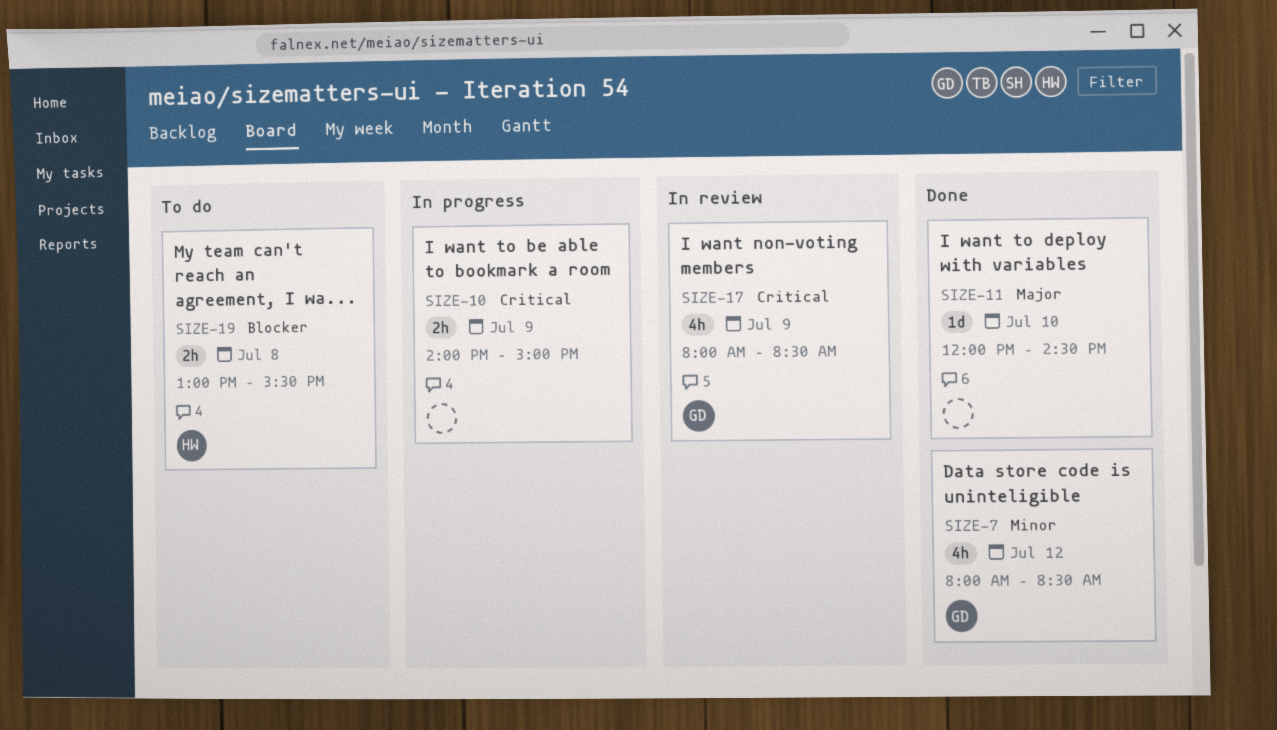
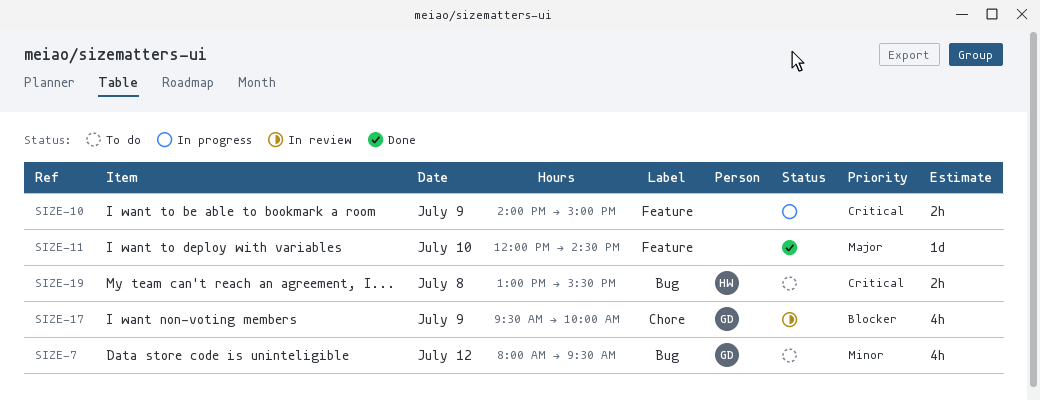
SIZE-7, status: Done -> To do
SIZE-7, ends: 08:30 -> 09:30
SIZE-17, priority: Critical -> Blocker
SIZE-17, begins: 08:00 -> 09:30
SIZE-17, ends: 08:30 -> 10:00
SIZE-19, priority: Blocker -> Critical

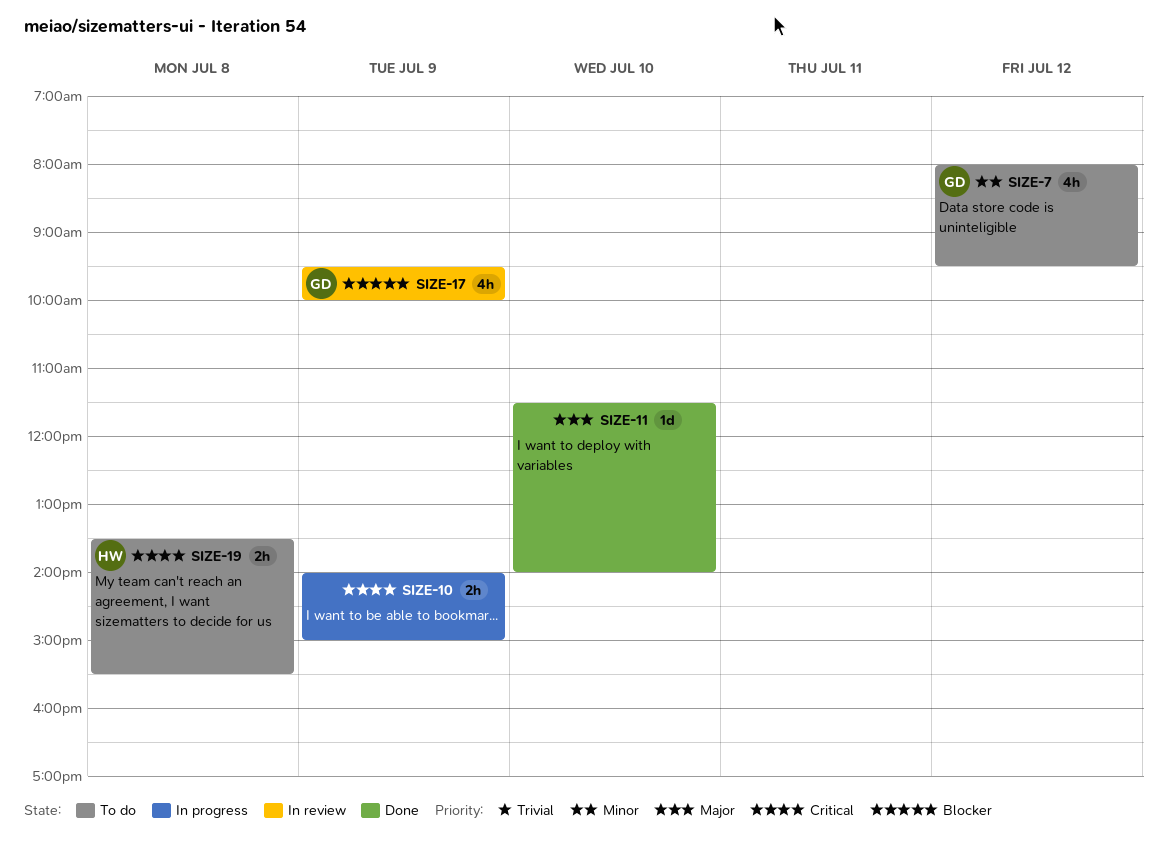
SIZE-11, begins: 12:00 -> 11:30
SIZE-11, ends: 14:30 -> 14:00
SIZE-19, begins: 13:00 -> 13:30

